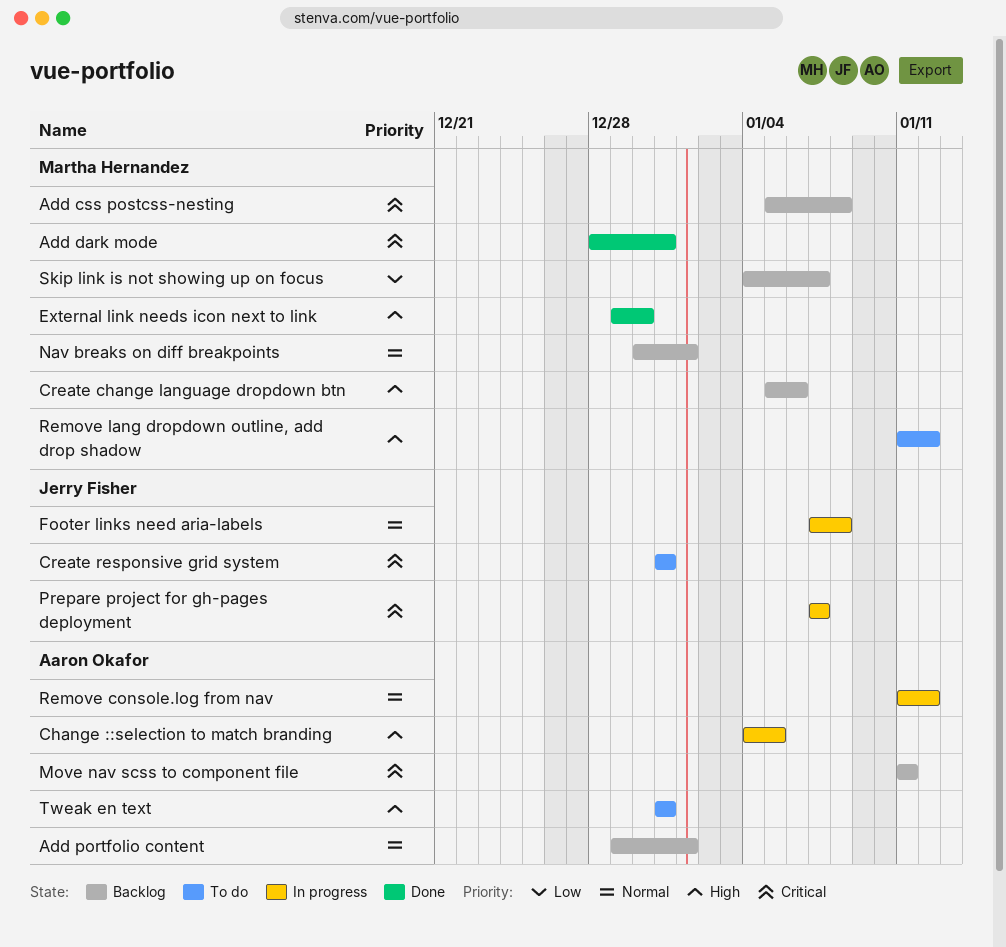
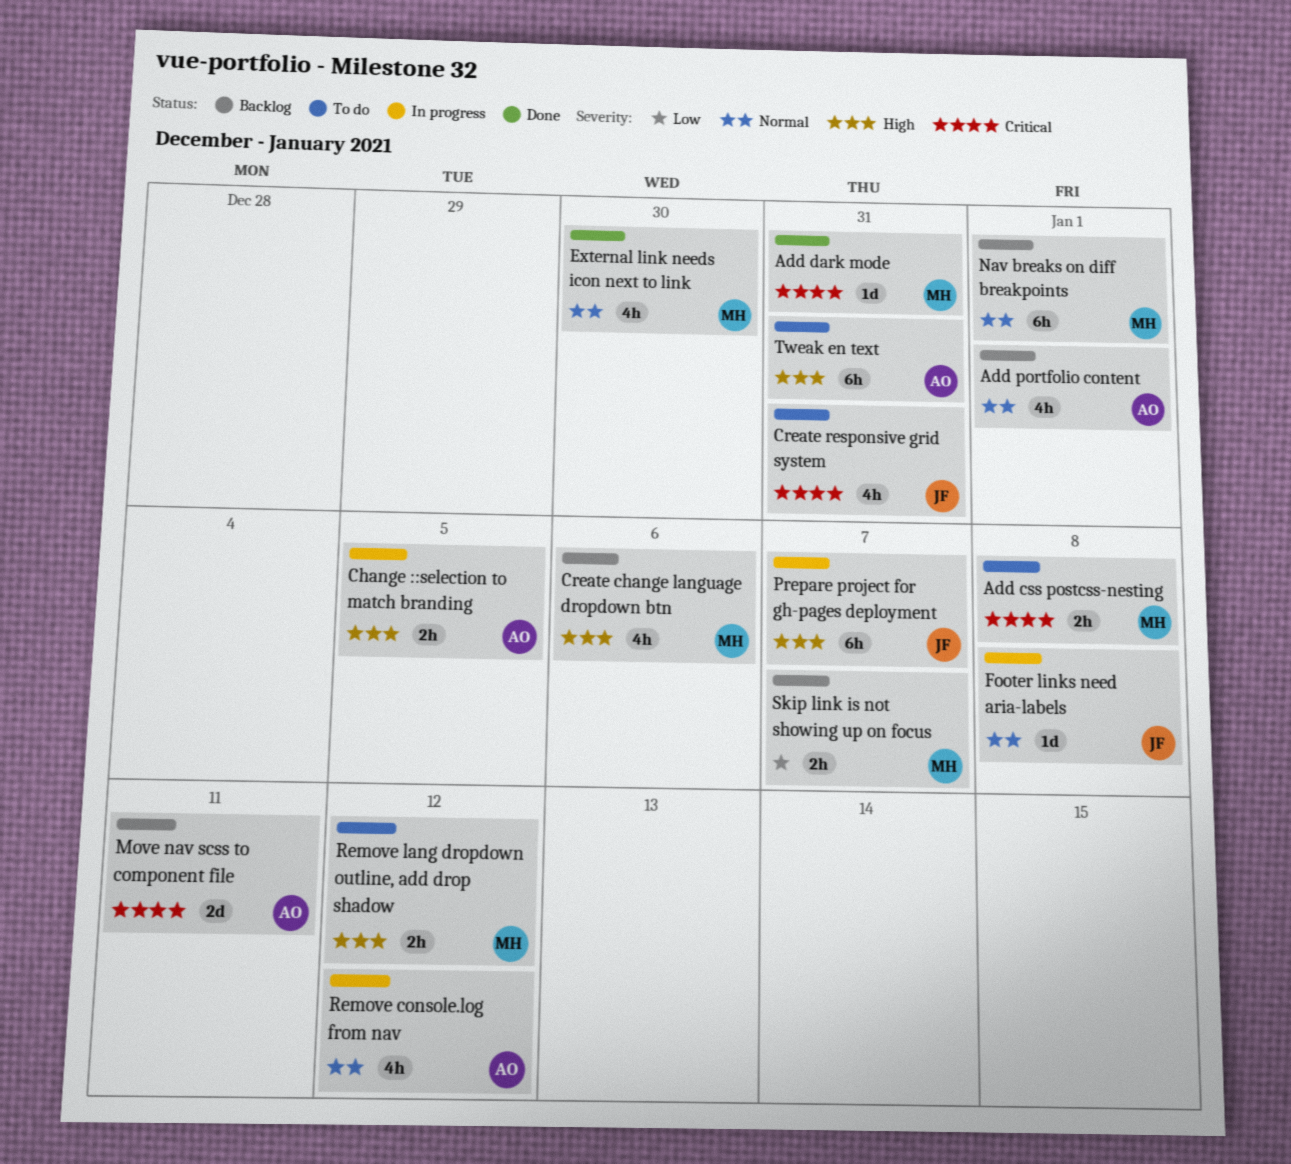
Add css postcss-nesting, status: Backlog -> To do
External link needs icon next to link, priority: High -> Normal
Prepare project for gh-pages deployment, priority: Critical -> High

